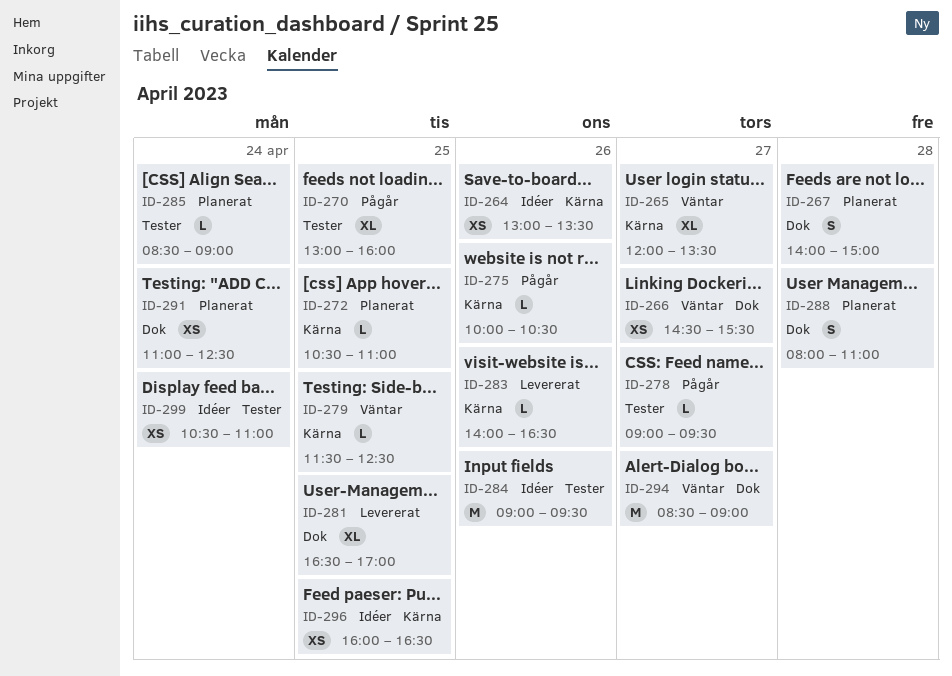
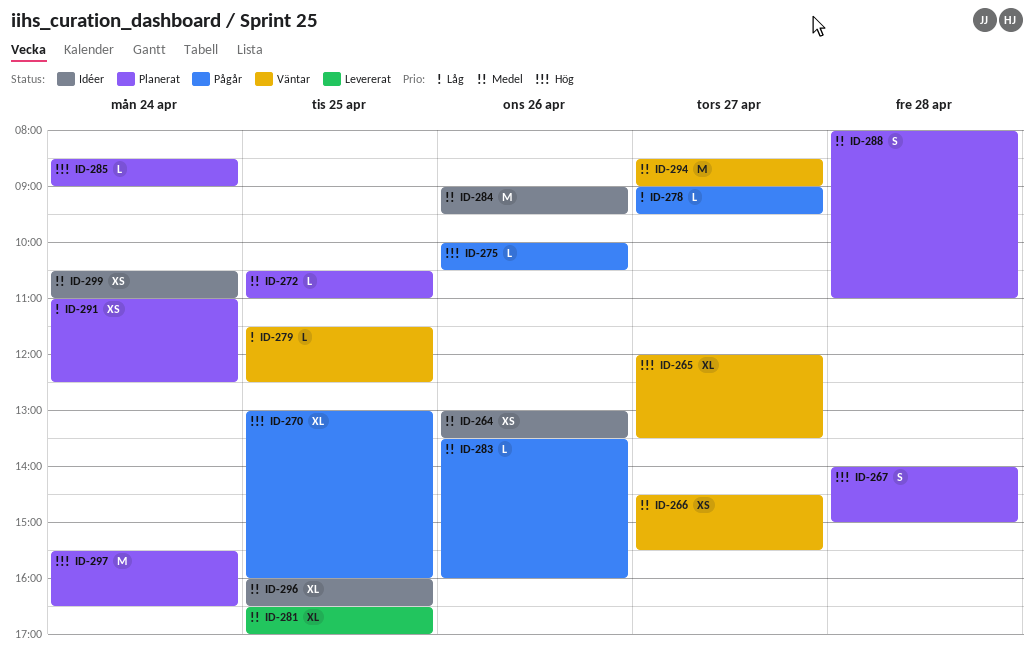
ID-283, status: Levererat -> Pågår
ID-283, begins: 14:00 -> 13:30
ID-283, ends: 16:30 -> 16:00
ID-296, estimate: XS -> XL
ID-297: none -> present

